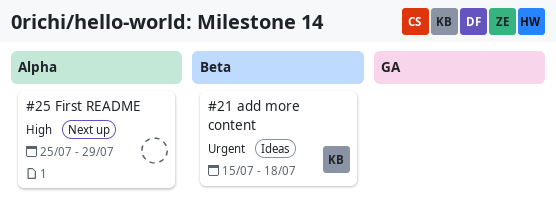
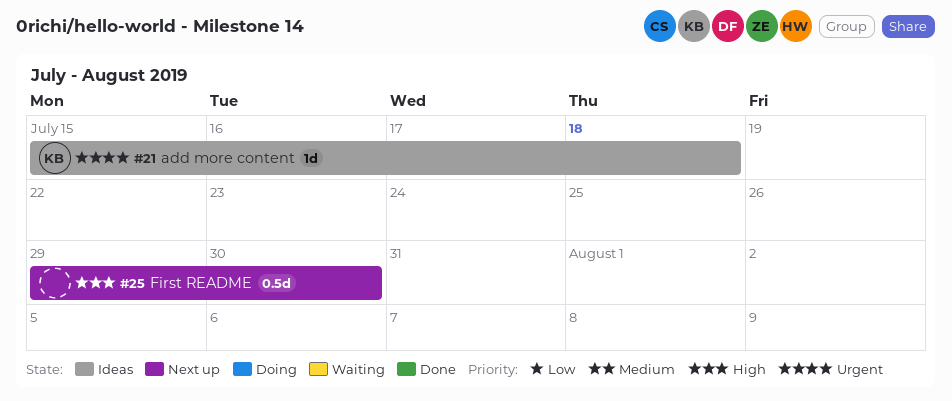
#25, start: Jul 25 -> Jul 29
#25, due: Jul 29 -> Jul 30

